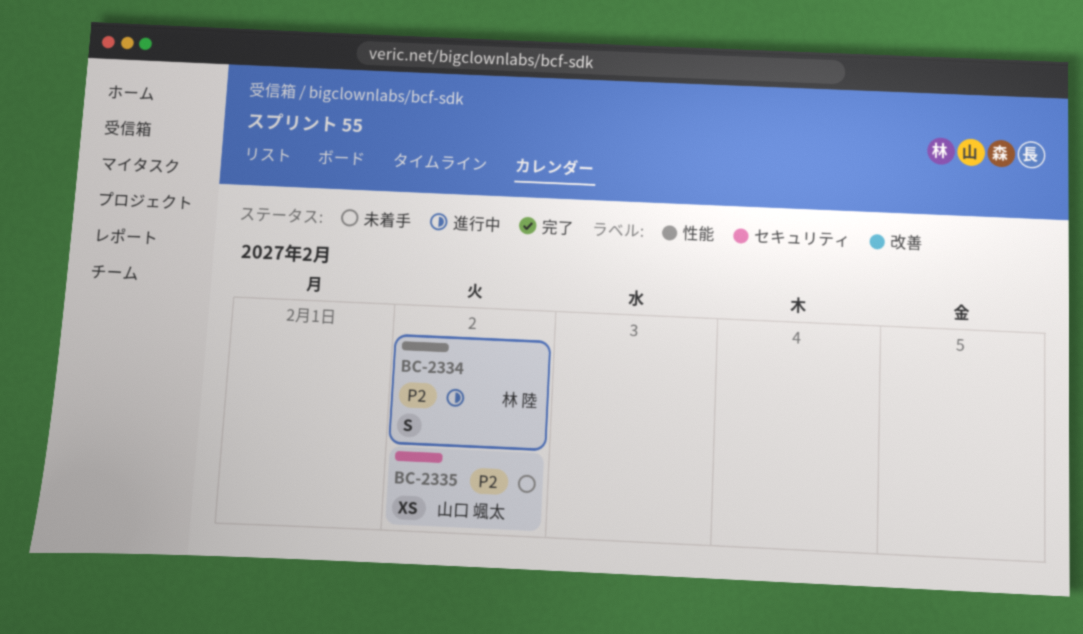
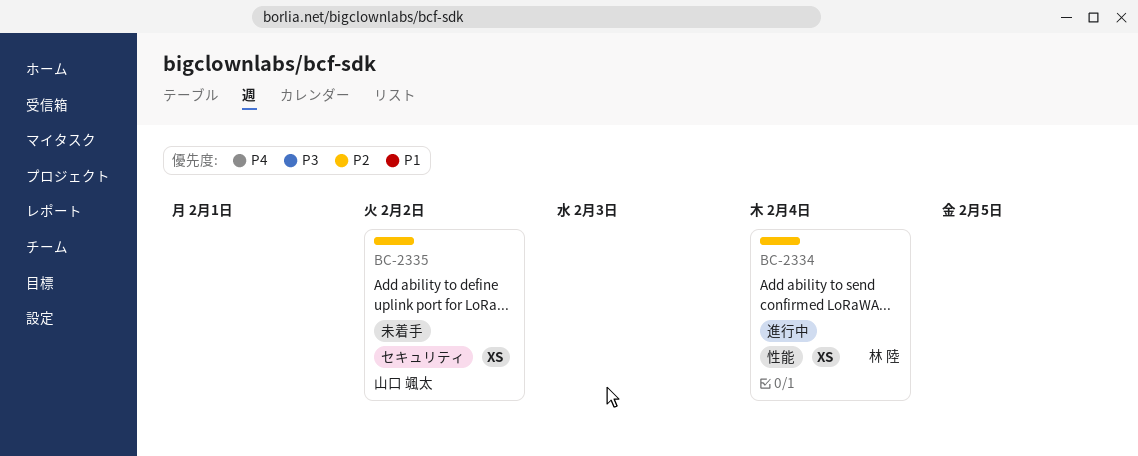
BC-2334, estimate: S -> XS
BC-2334, due: Feb 2 -> Feb 4

